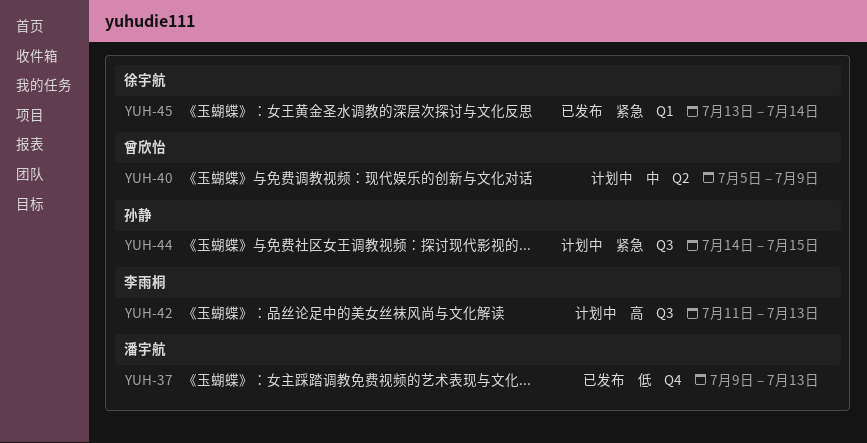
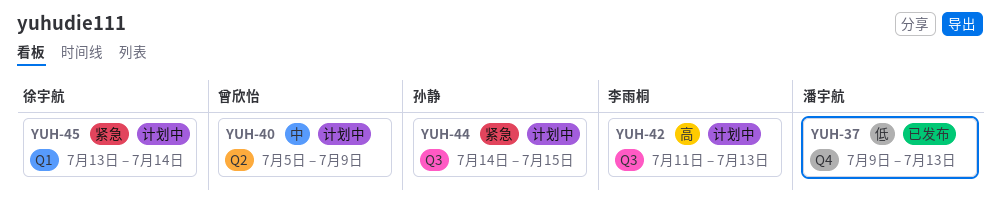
YUH-45, status: 已发布 -> 计划中

